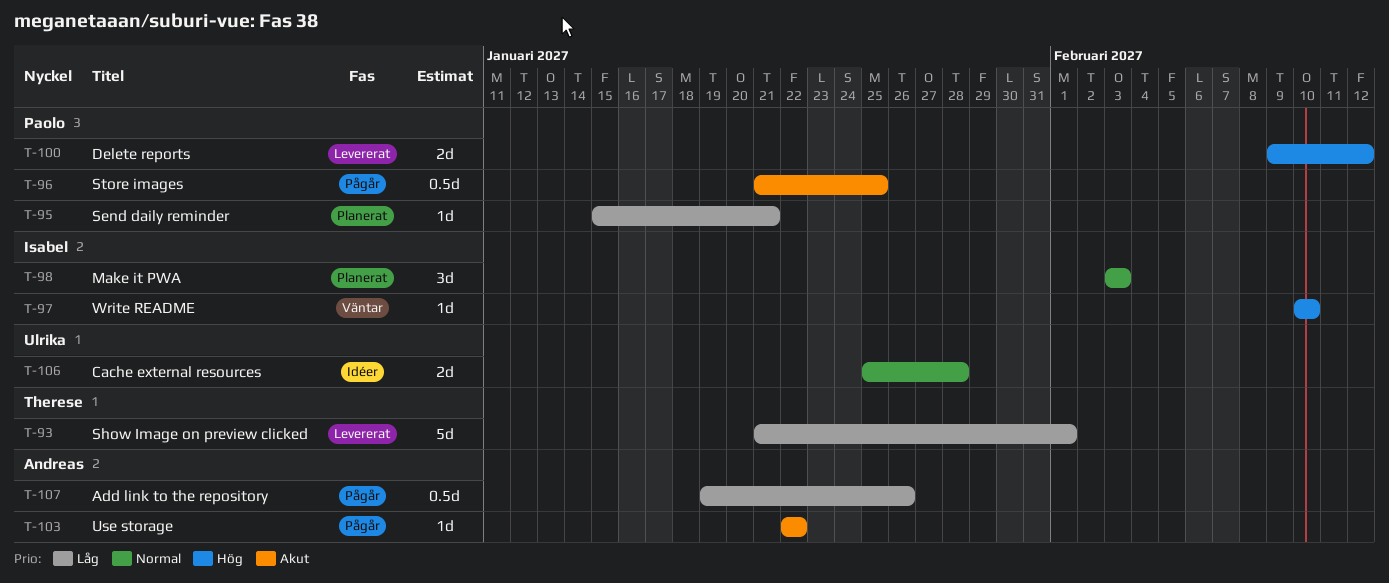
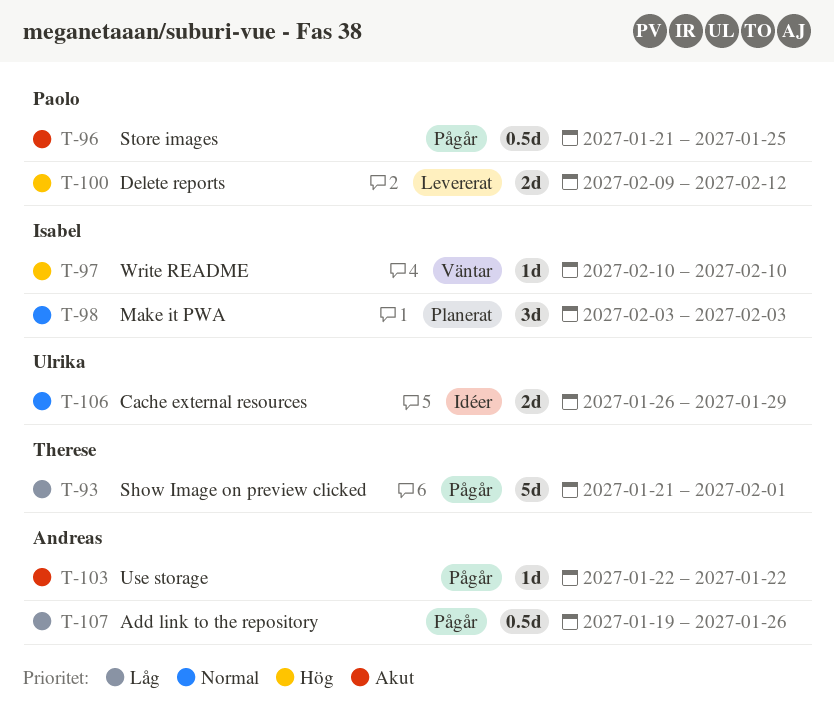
T-93, status: Levererat -> Pågår
T-95: present -> none
T-106, start: Jan 25 -> Jan 26
T-106, due: Jan 28 -> Jan 29

